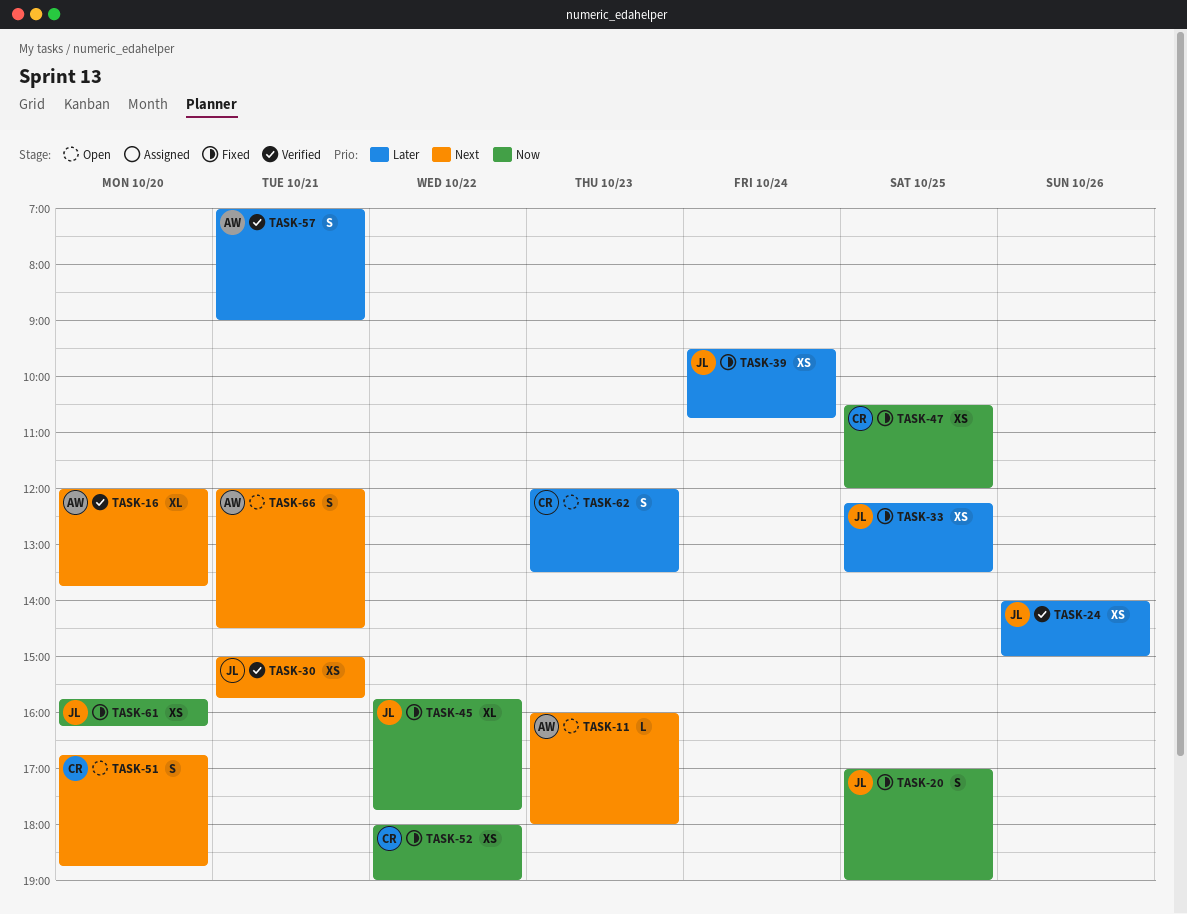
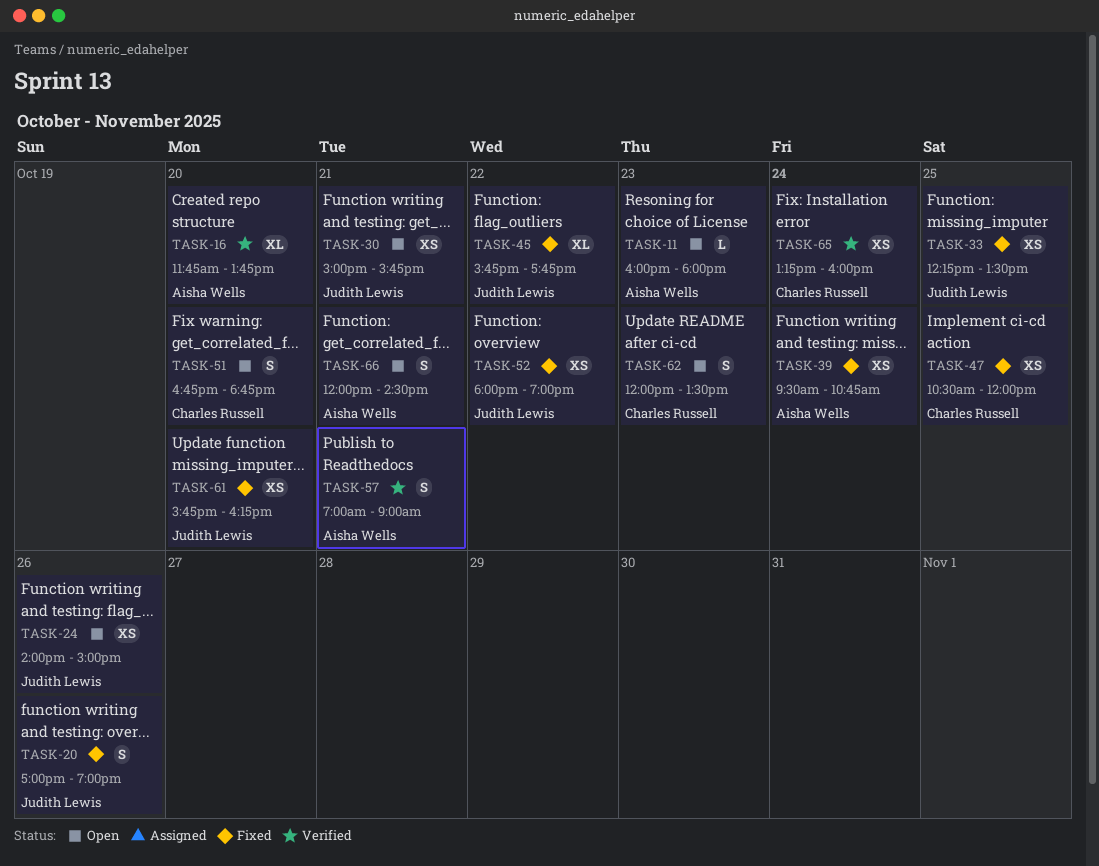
TASK-16, begins: 12:00 -> 11:45
TASK-20, day: Oct 25 -> Oct 26
TASK-24, status: Verified -> Open
TASK-30, status: Verified -> Open
TASK-39, owner: Judith Lewis -> Aisha Wells
TASK-52, owner: Charles Russell -> Judith Lewis
TASK-65: none -> present

